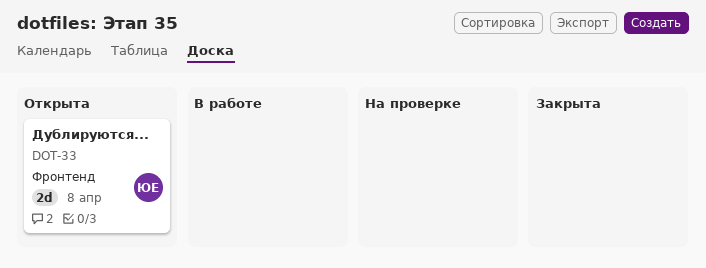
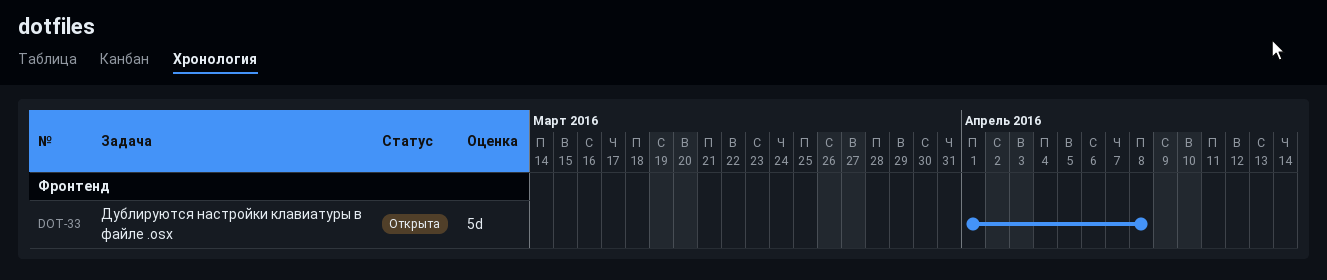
DOT-33, estimate: 2d -> 5d

